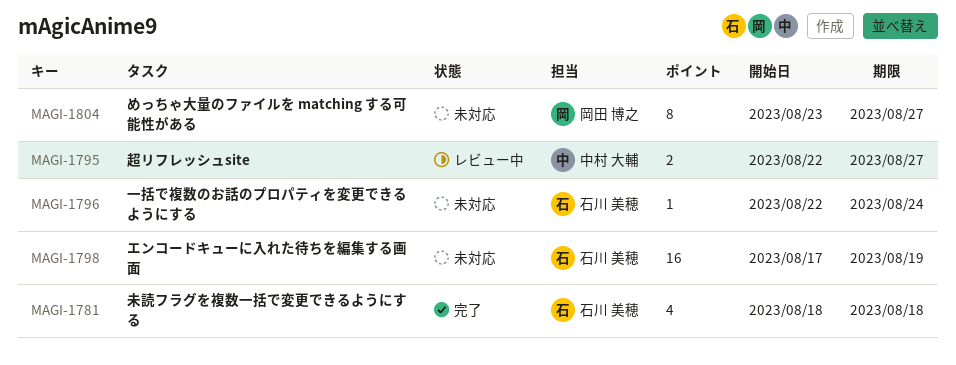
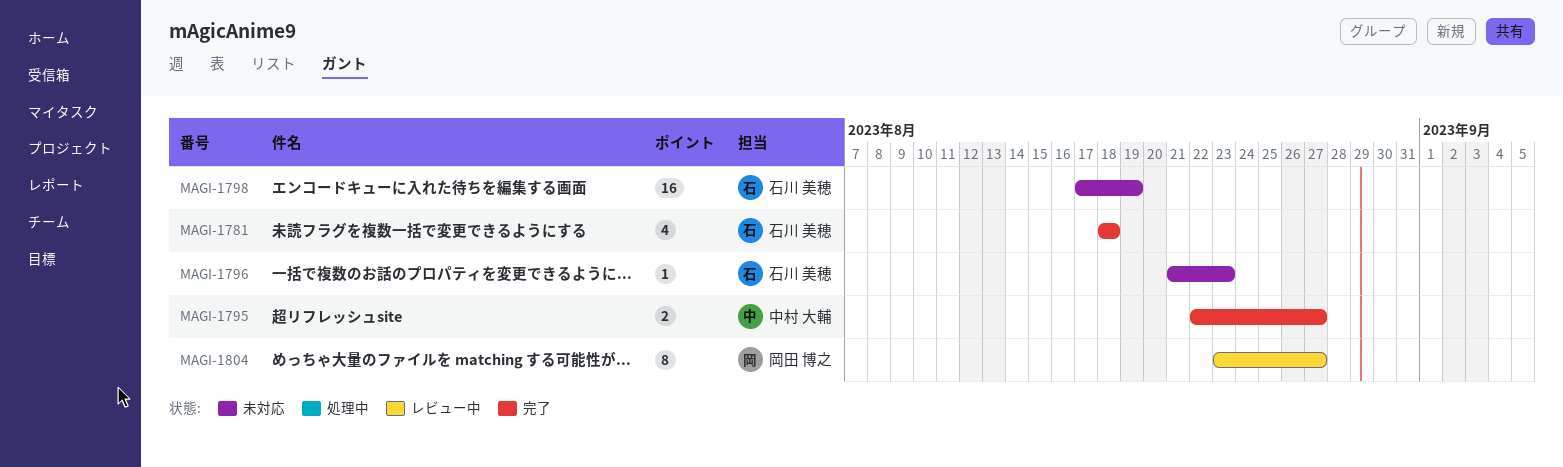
MAGI-1795, status: レビュー中 -> 完了
MAGI-1796, start: Aug 22 -> Aug 21
MAGI-1796, due: Aug 24 -> Aug 23
MAGI-1804, status: 未対応 -> レビュー中

